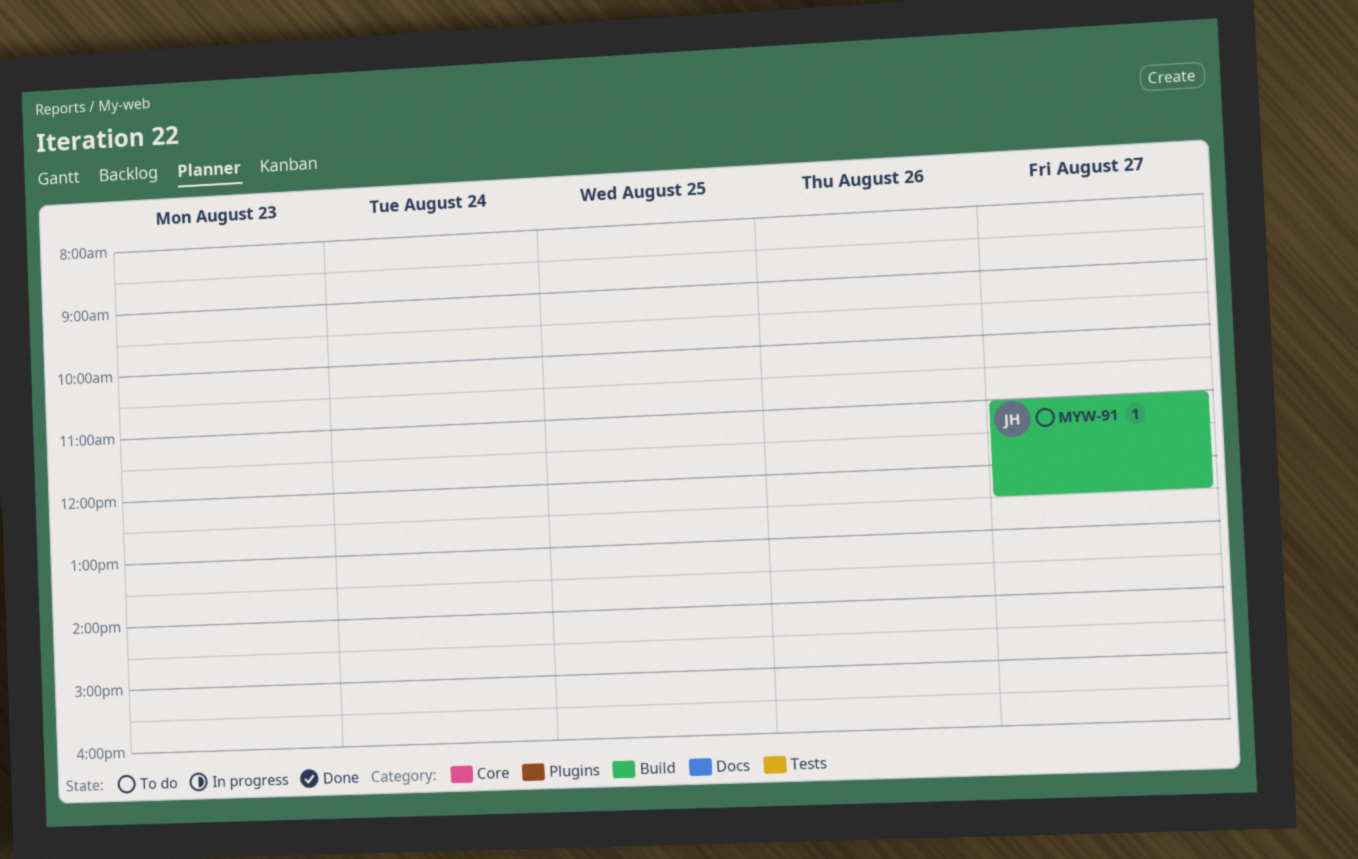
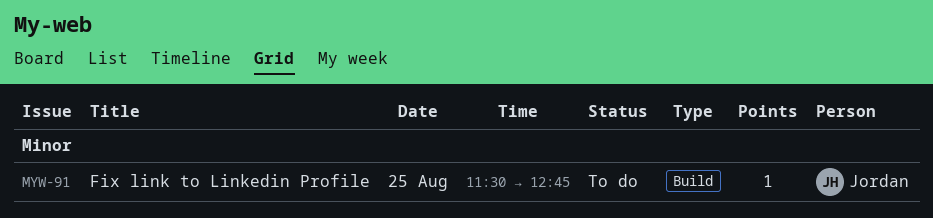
MYW-91, day: Aug 27 -> Aug 25
MYW-91, begins: 11:00 -> 11:30
MYW-91, ends: 12:30 -> 12:45

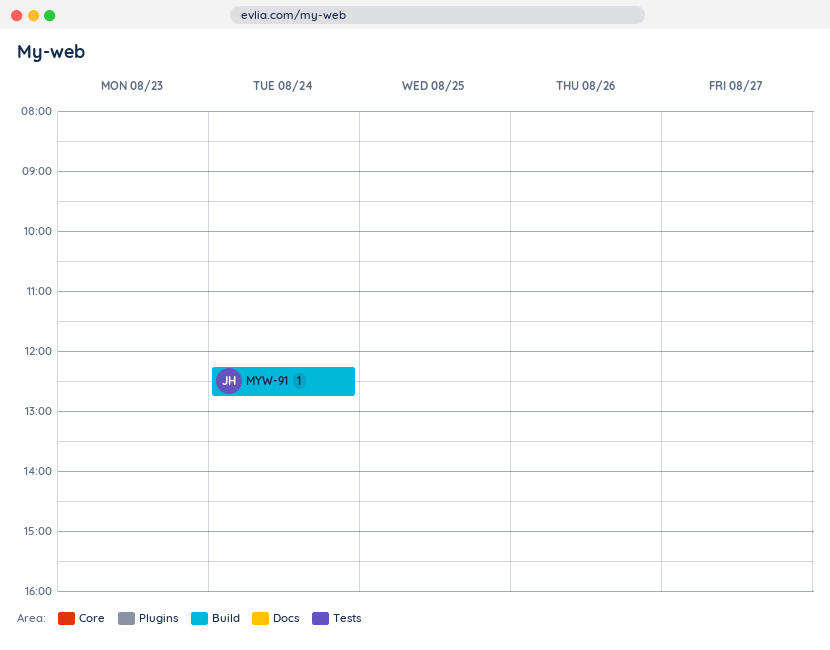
MYW-91, day: Aug 25 -> Aug 24
MYW-91, begins: 11:30 -> 12:15

